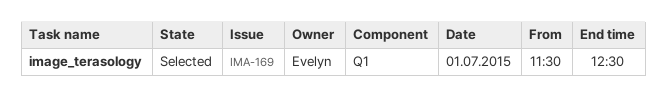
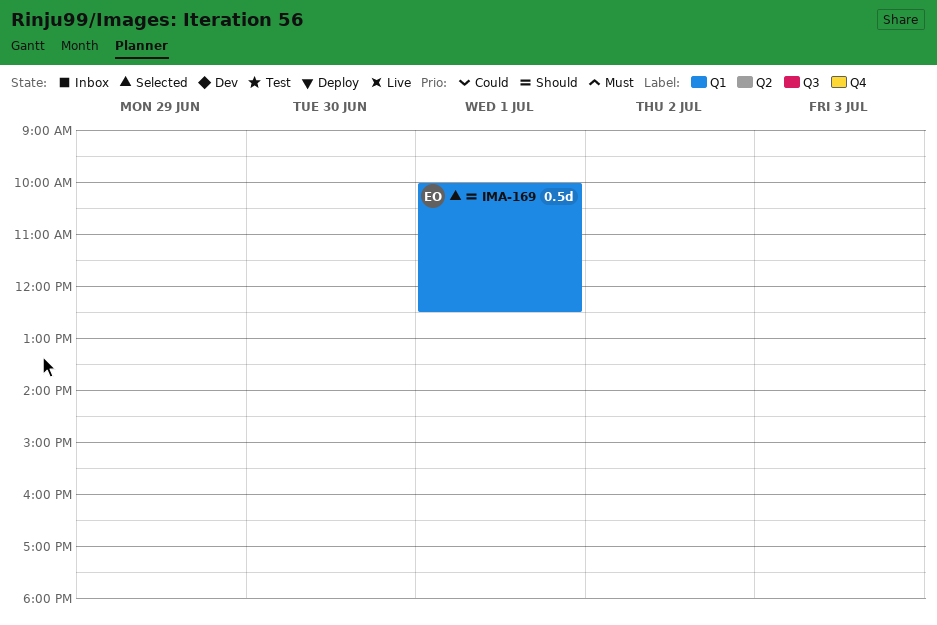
IMA-169, begins: 11:30 -> 10:00

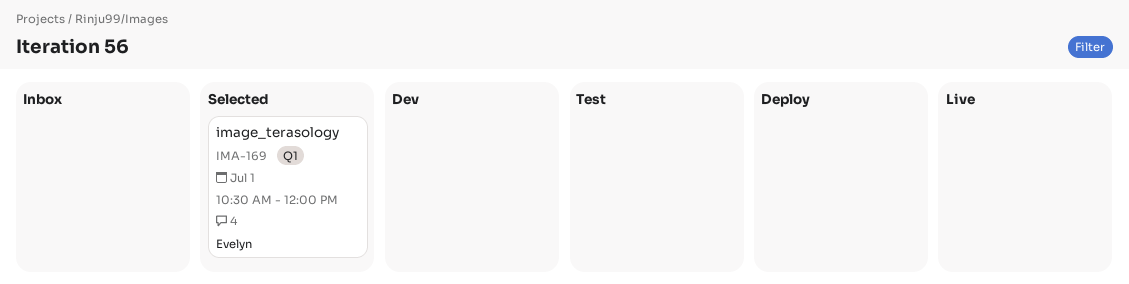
IMA-169, begins: 10:00 -> 10:30
IMA-169, ends: 12:30 -> 12:00

